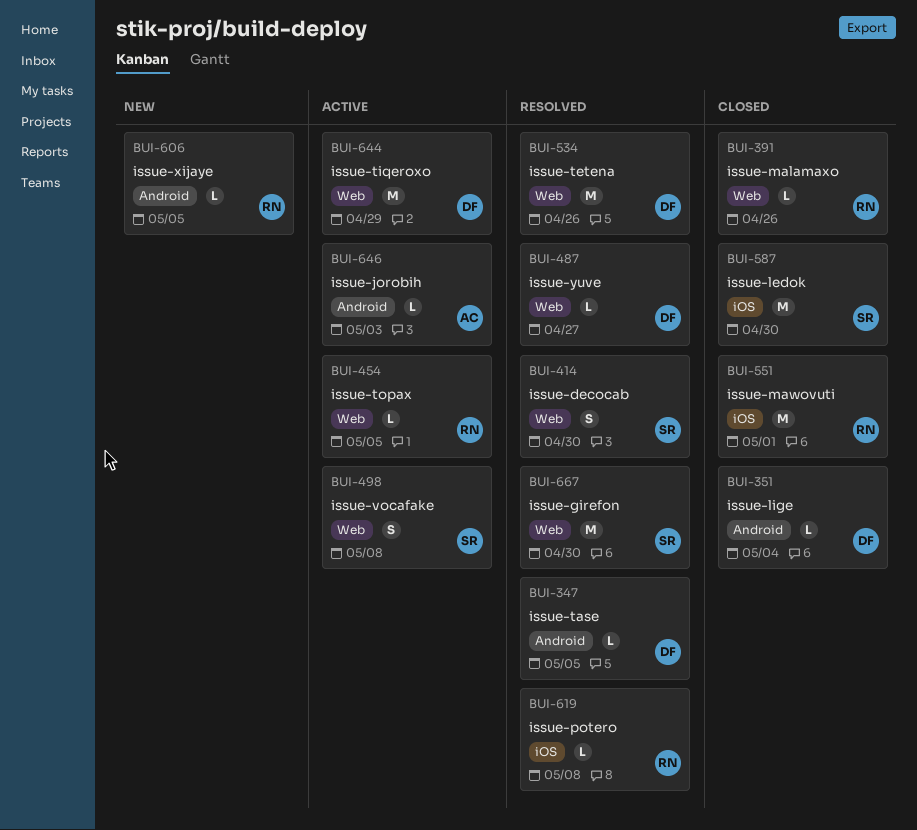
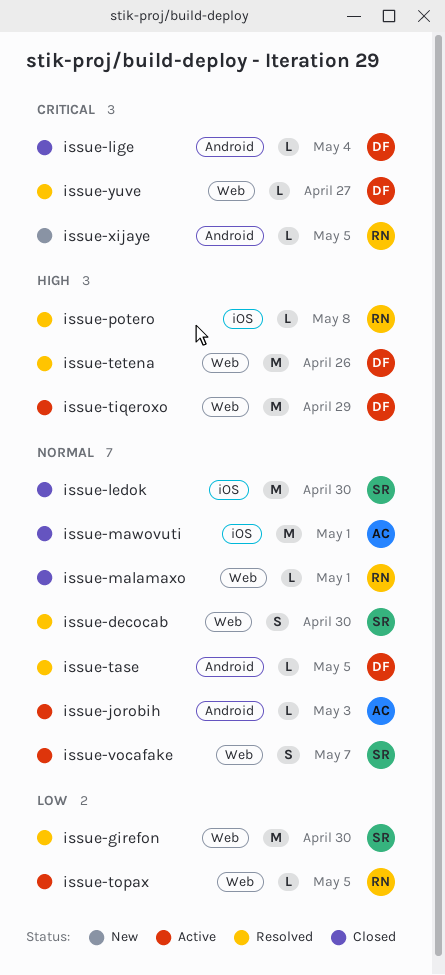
issue-malamaxo, due: Apr 26 -> May 1
issue-mawovuti, owner: RN -> AC
issue-vocafake, due: May 8 -> May 7

